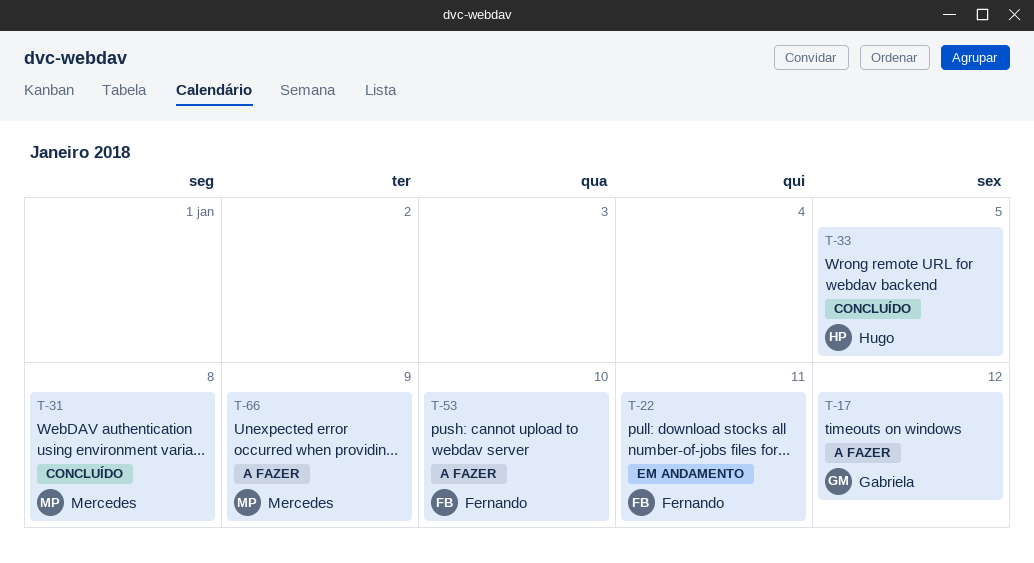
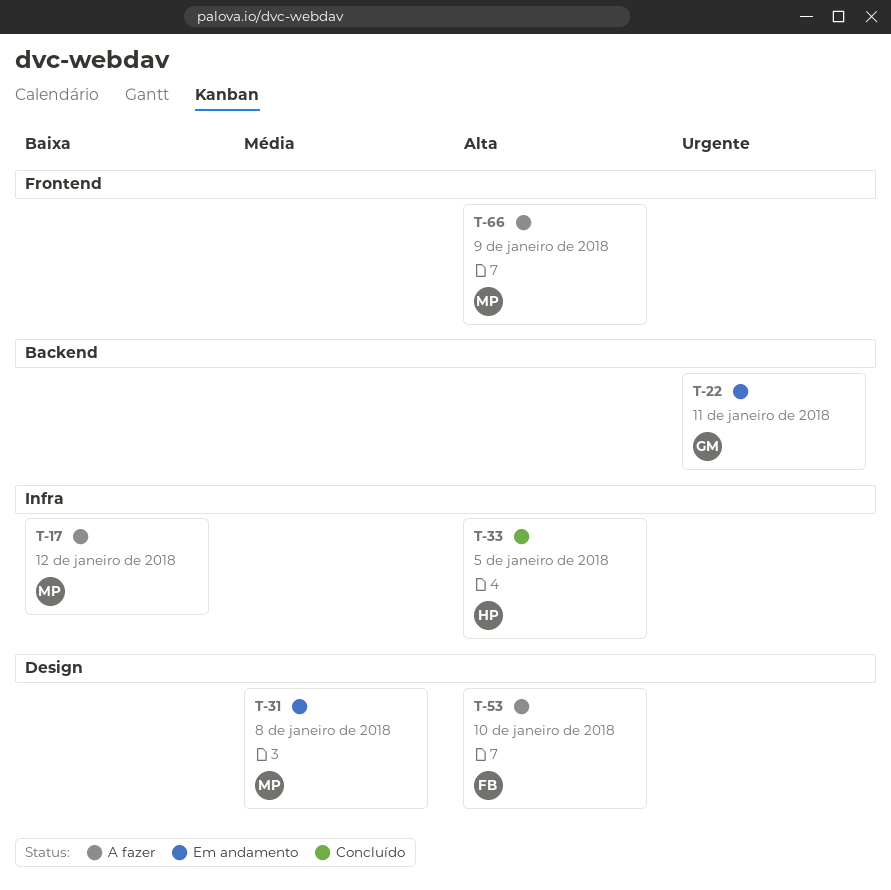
T-17, owner: Gabriela -> Mercedes
T-22, owner: Fernando -> Gabriela
T-31, status: Concluído -> Em andamento

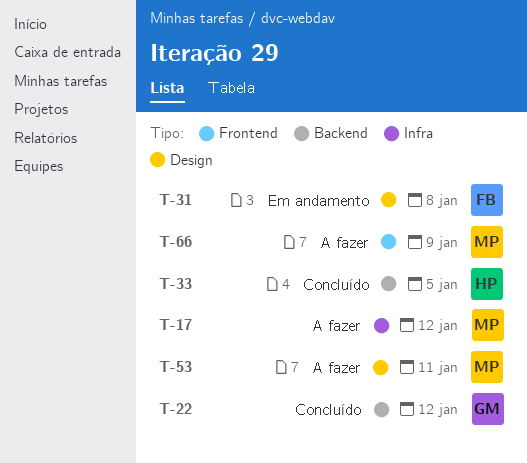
T-22, status: Em andamento -> Concluído
T-22, due: Jan 11 -> Jan 12
T-31, owner: MP -> FB
T-33, label: Infra -> Backend
T-53, owner: FB -> MP
T-53, due: Jan 10 -> Jan 11

